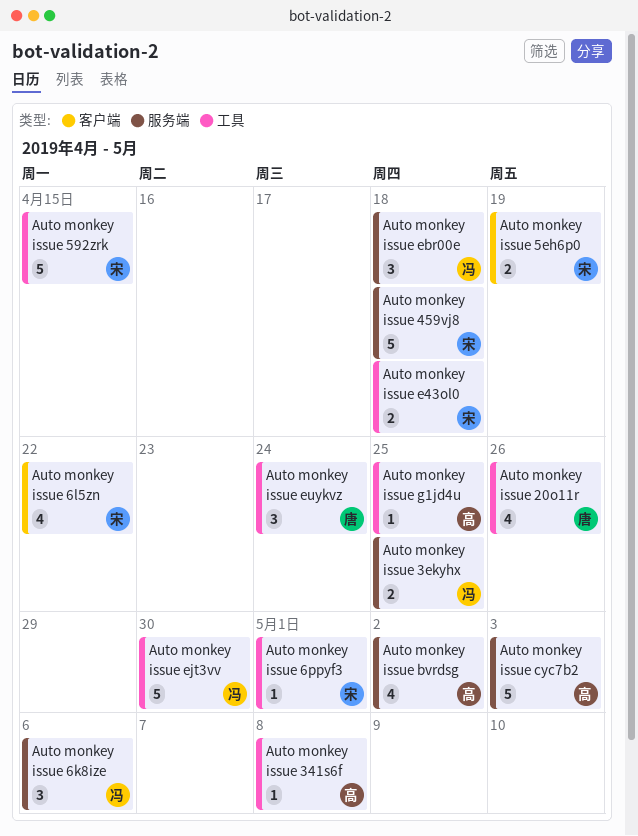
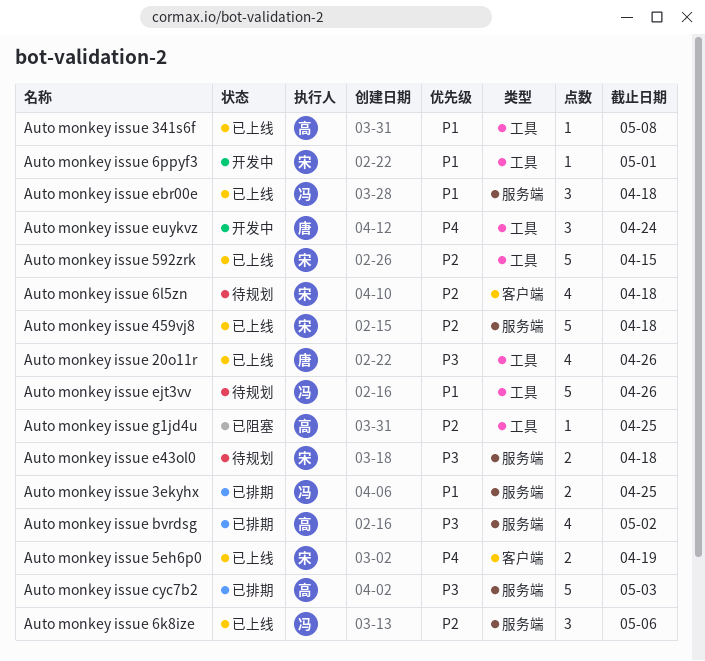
Auto monkey issue 6l5zn, due: Apr 22 -> Apr 18
Auto monkey issue e43ol0, label: 工具 -> 服务端
Auto monkey issue ejt3vv, due: Apr 30 -> Apr 26

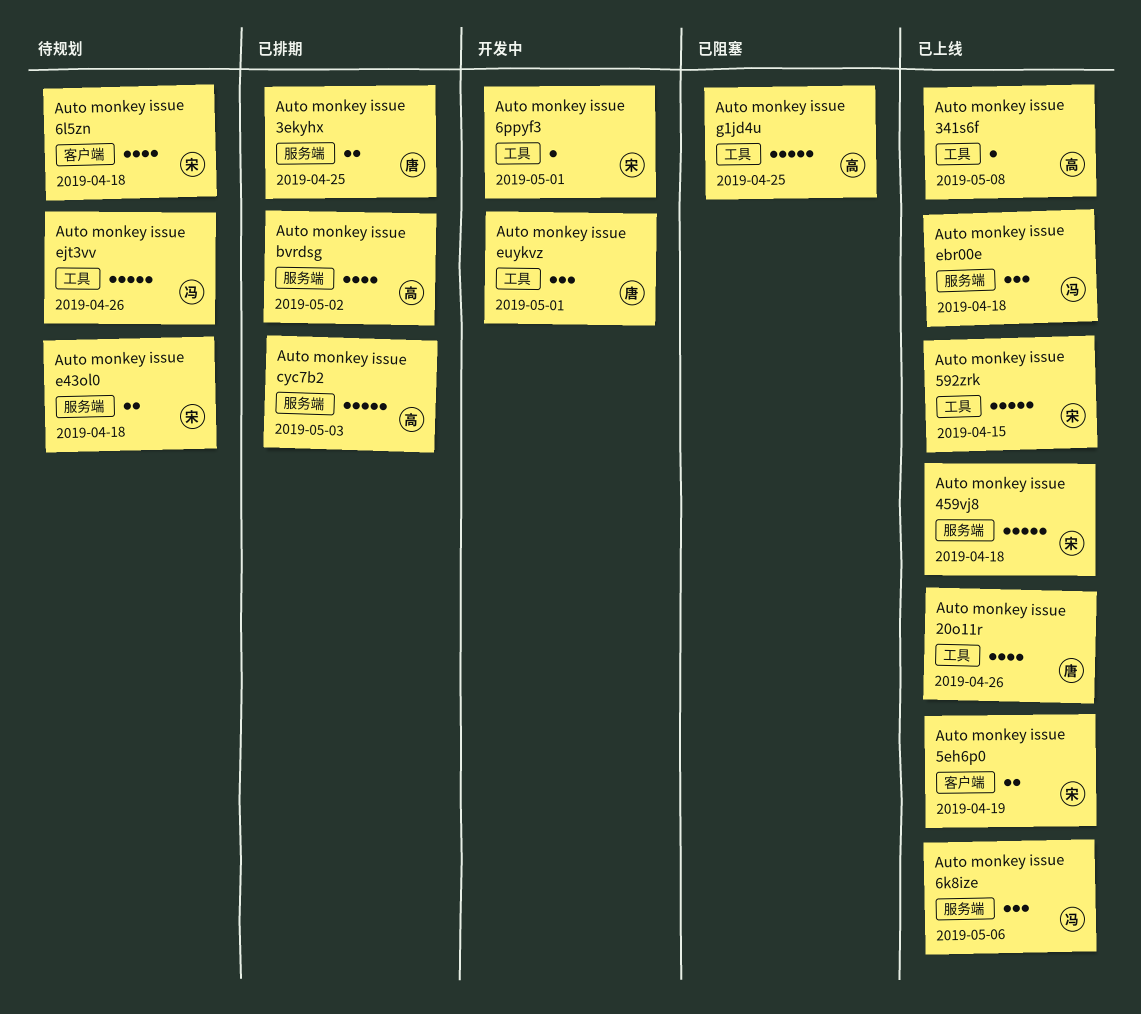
Auto monkey issue 3ekyhx, owner: 冯 -> 唐
Auto monkey issue euykvz, due: Apr 24 -> May 1
Auto monkey issue g1jd4u, estimate: 1 -> 5

